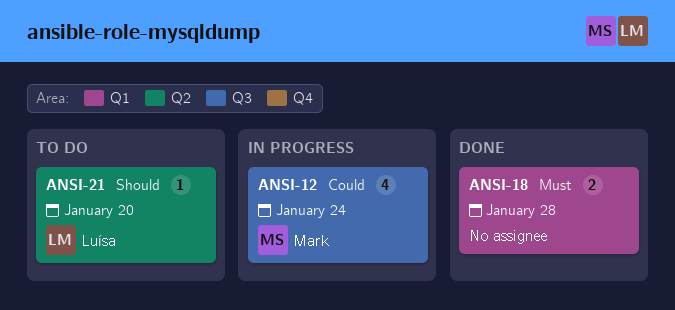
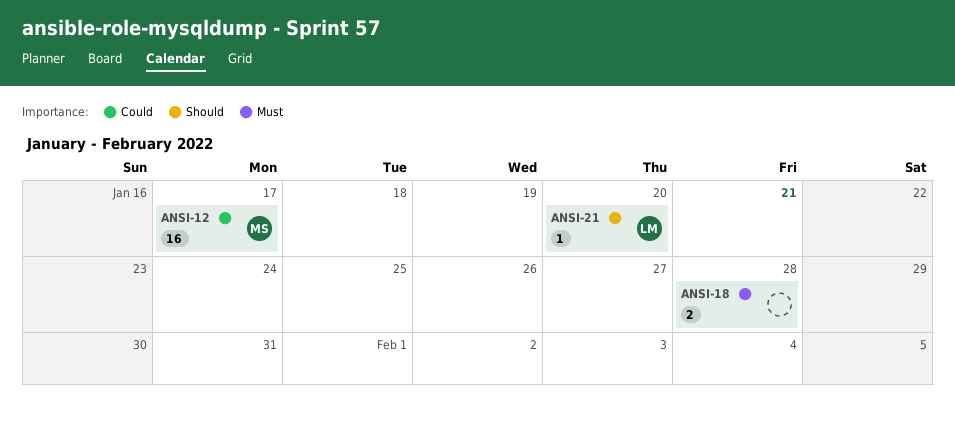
ANSI-12, estimate: 4 -> 16
ANSI-12, due: Jan 24 -> Jan 17

